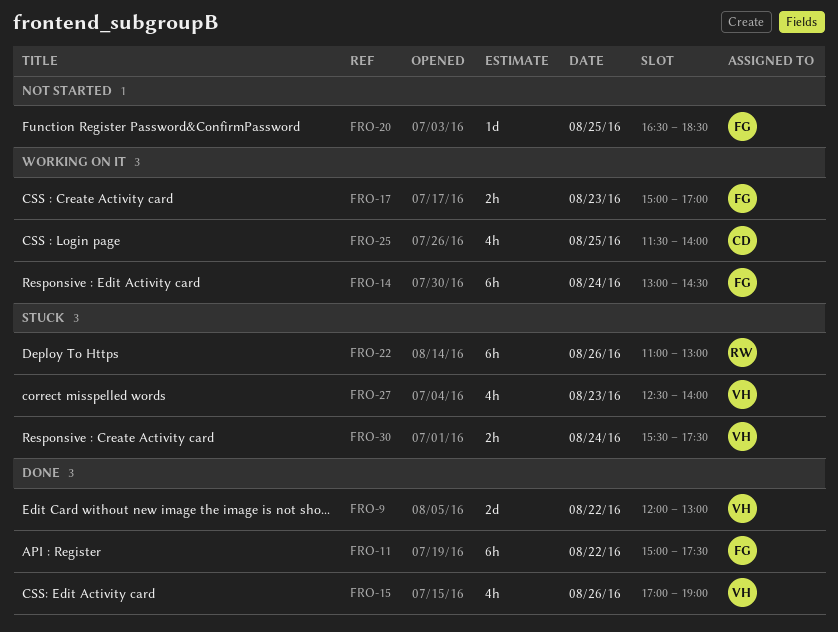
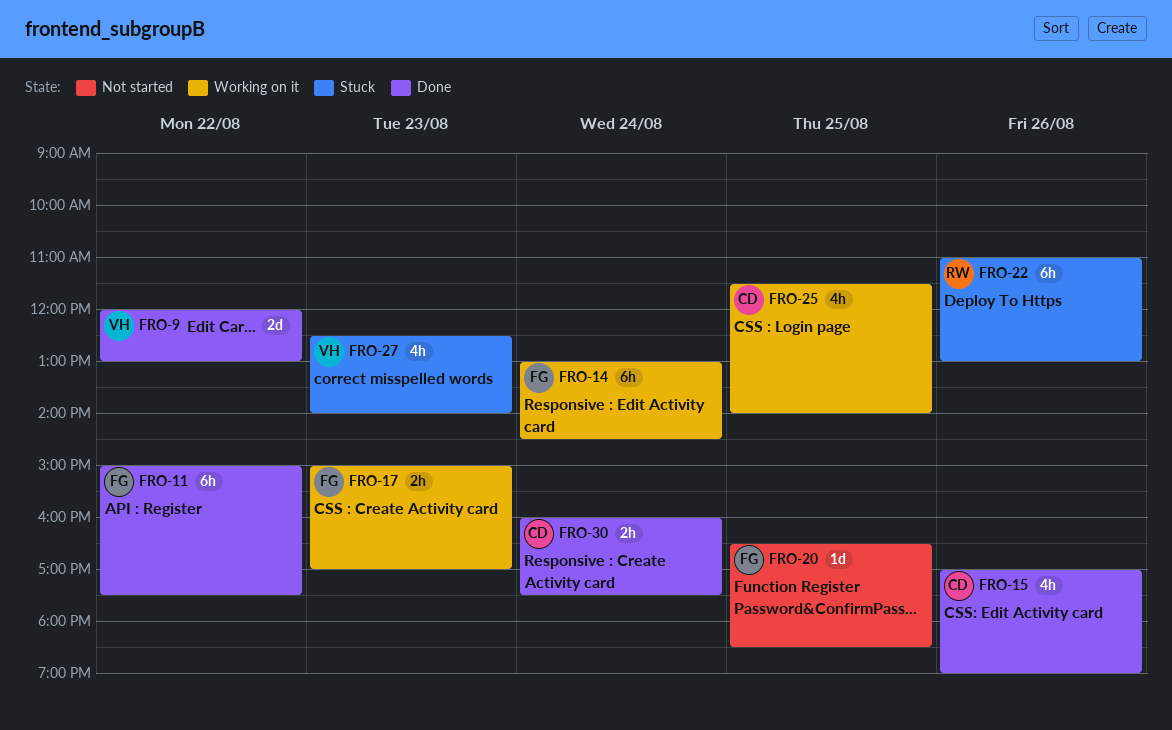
FRO-15, owner: VH -> CD
FRO-30, status: Stuck -> Done
FRO-30, owner: VH -> CD
FRO-30, begins: 15:30 -> 16:00

